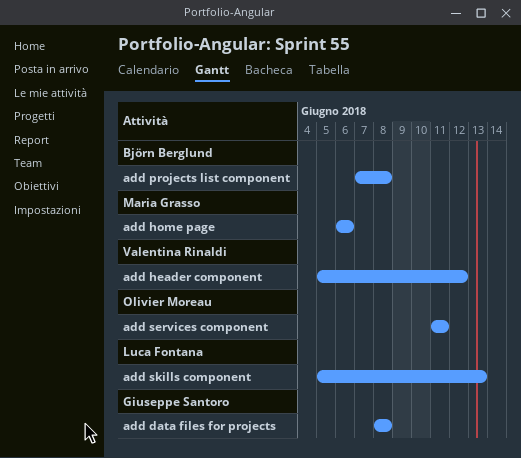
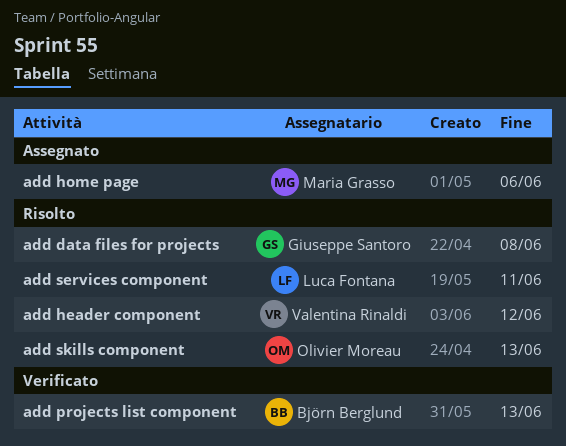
add projects list component, due: Jun 8 -> Jun 13
add services component, owner: Olivier Moreau -> Luca Fontana
add skills component, owner: Luca Fontana -> Olivier Moreau

